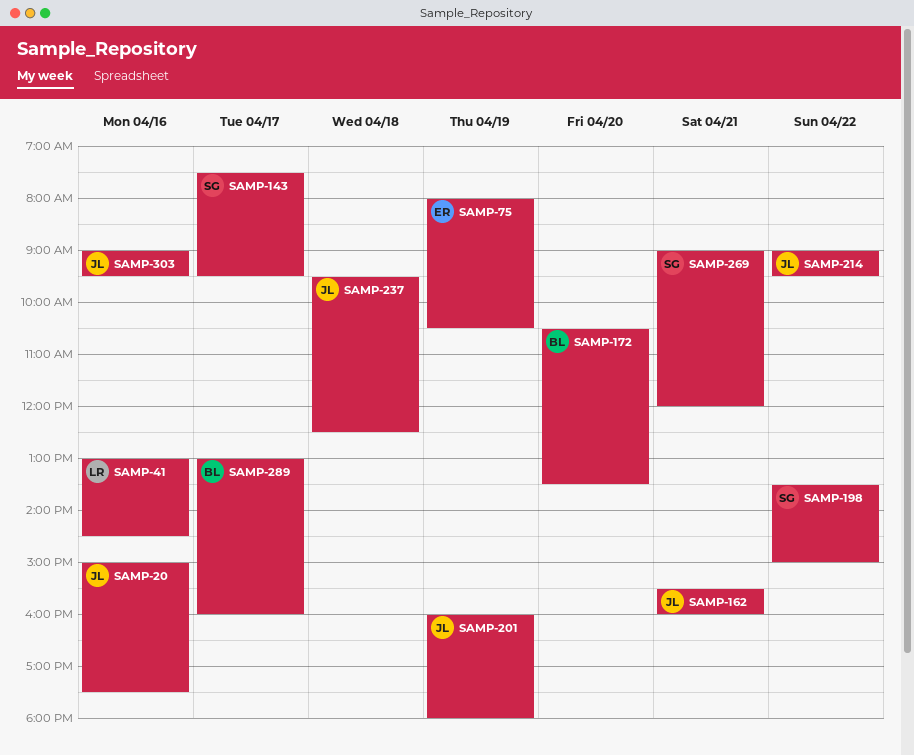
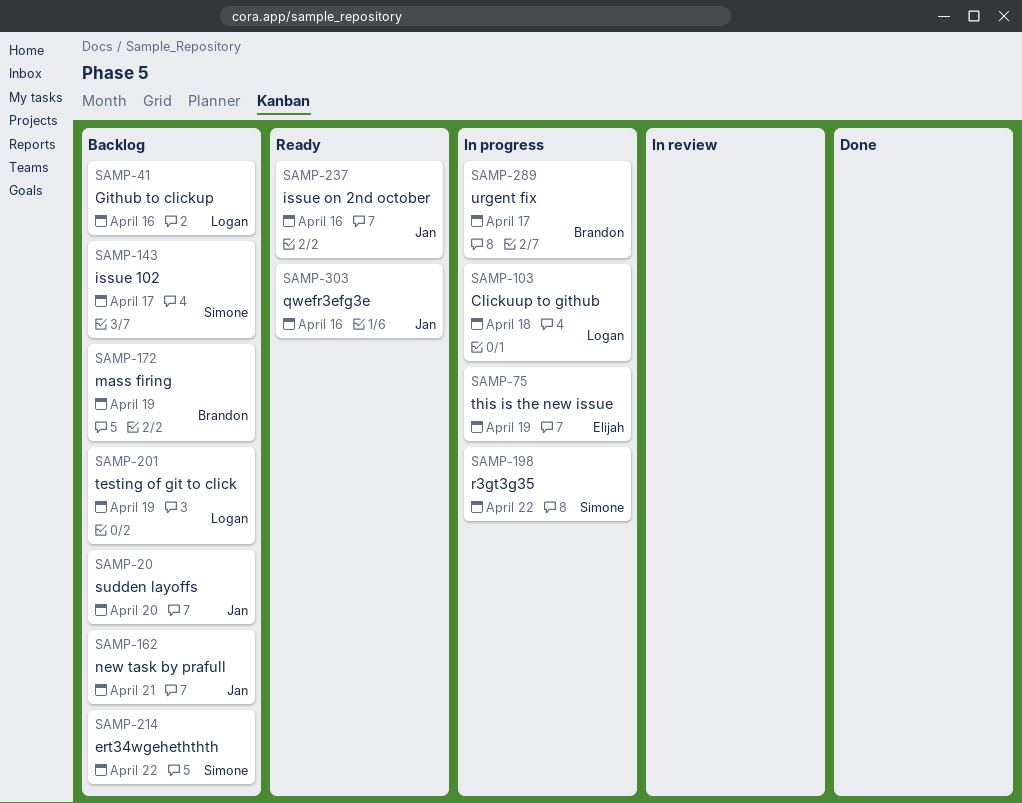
SAMP-20, day: Apr 16 -> Apr 20
SAMP-103: none -> present
SAMP-172, day: Apr 20 -> Apr 19
SAMP-201, owner: Jan -> Logan
SAMP-214, owner: Jan -> Simone
SAMP-237, day: Apr 18 -> Apr 16
SAMP-269: present -> none

